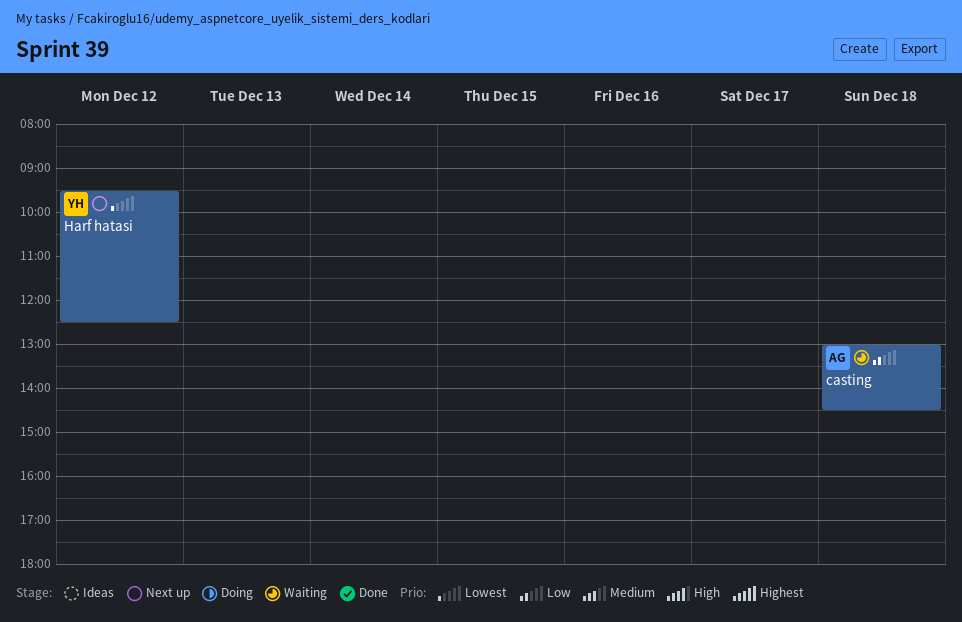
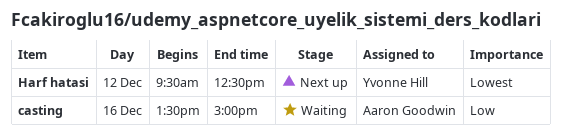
casting, day: Dec 18 -> Dec 16
casting, begins: 13:00 -> 13:30
casting, ends: 14:30 -> 15:00

